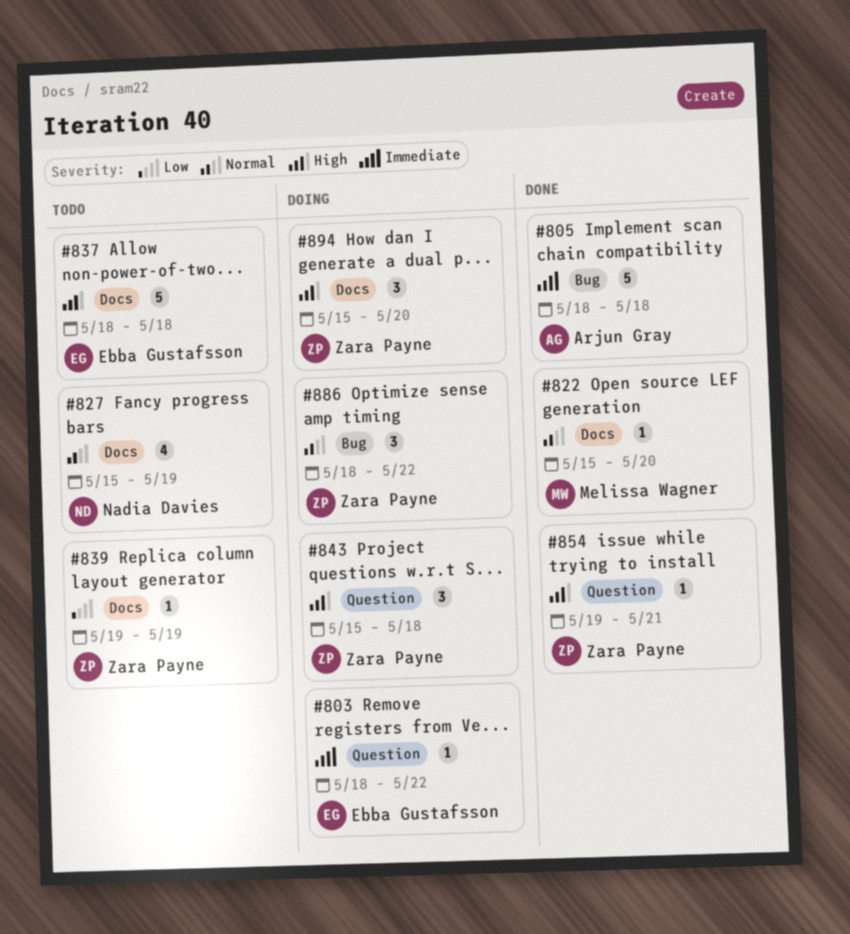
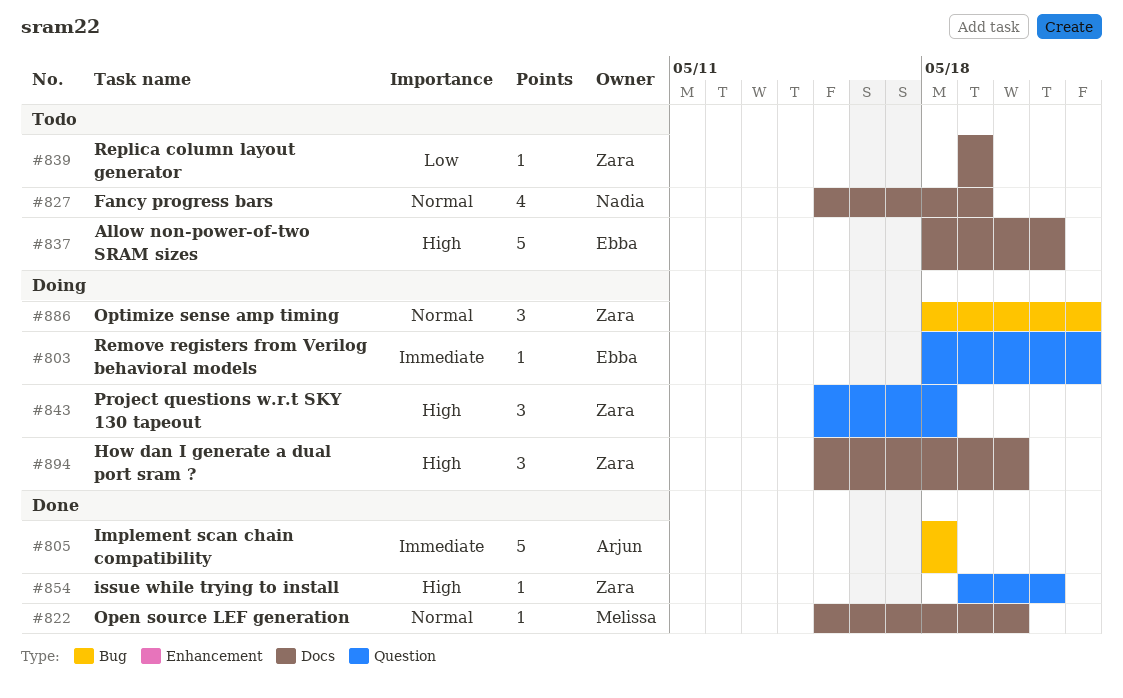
#837, due: May 18 -> May 21

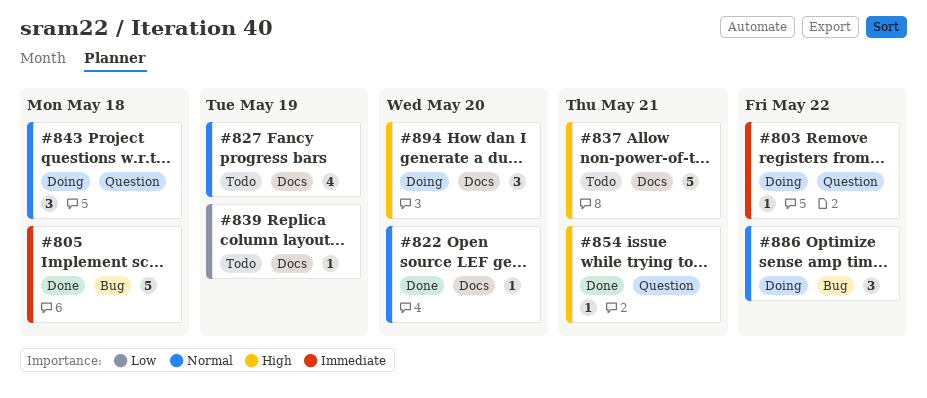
#843, priority: High -> Normal

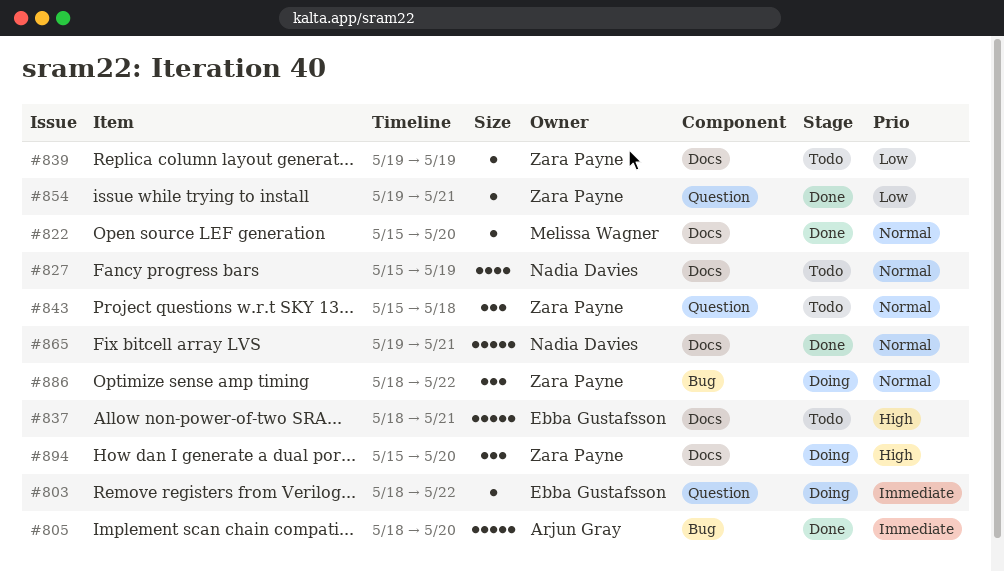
#805, due: May 18 -> May 20
#843, status: Doing -> Todo
#854, priority: High -> Low
#865: none -> present

